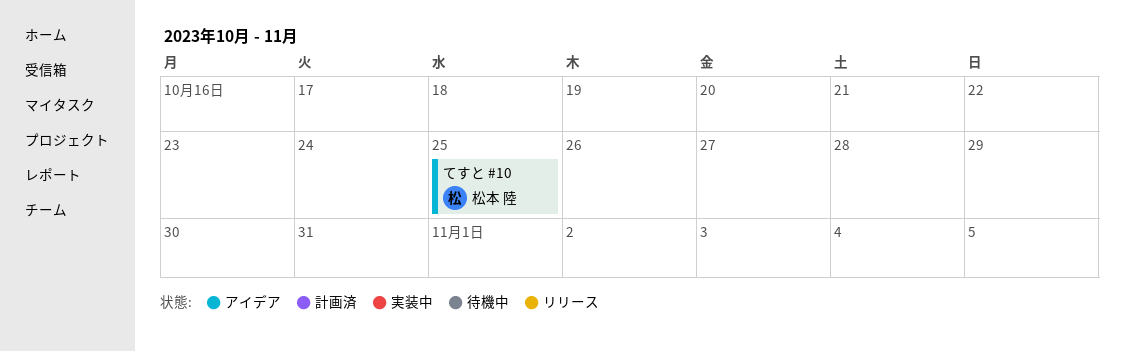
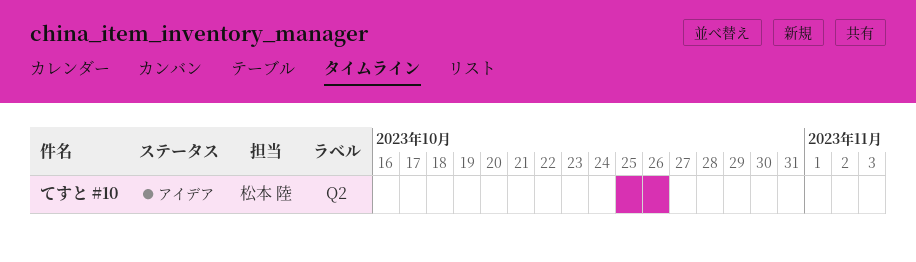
てすと #10, due: Oct 25 -> Oct 26

